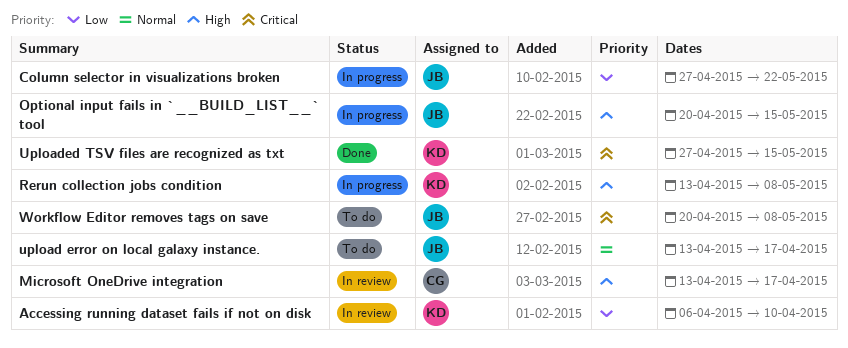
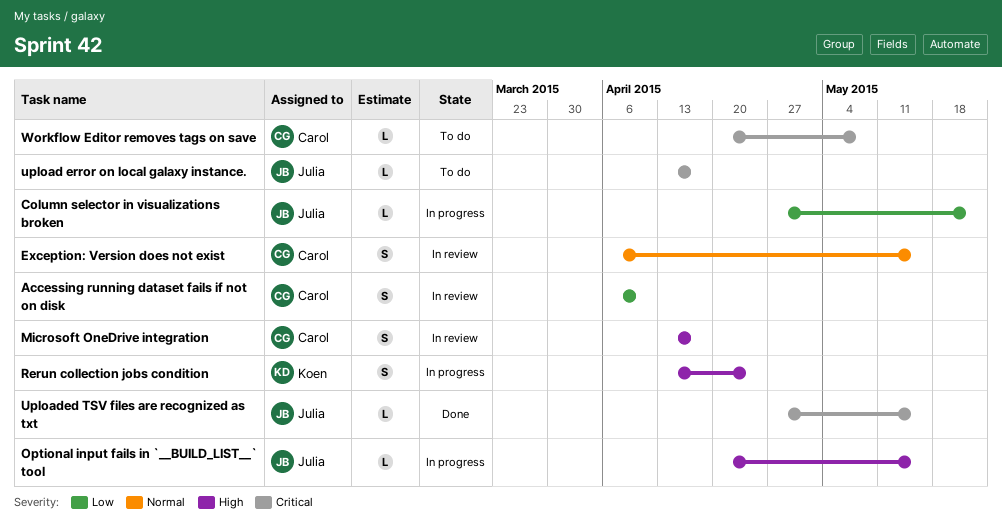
Accessing running dataset fails if not on disk, owner: Koen -> Carol
Exception: Version does not exist: none -> present
Rerun collection jobs condition, due: May 8 -> Apr 24
upload error on local galaxy instance., priority: Normal -> Critical
Uploaded TSV files are recognized as txt, owner: Koen -> Julia
Workflow Editor removes tags on save, owner: Julia -> Carol

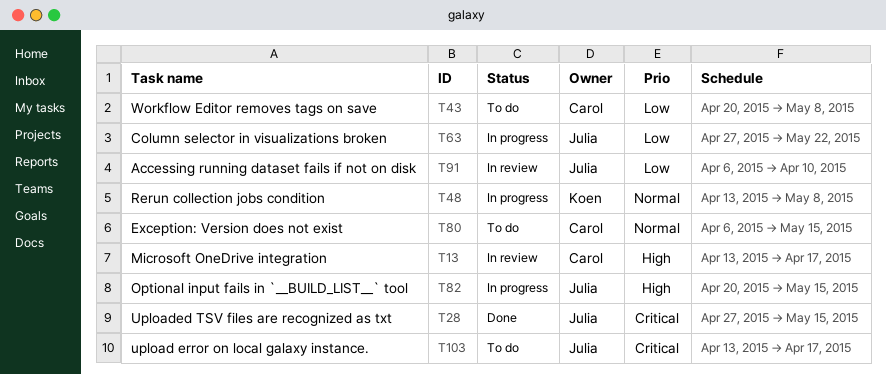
Accessing running dataset fails if not on disk, owner: Carol -> Julia
Exception: Version does not exist, status: In review -> To do
Rerun collection jobs condition, priority: High -> Normal
Rerun collection jobs condition, due: Apr 24 -> May 8
Workflow Editor removes tags on save, priority: Critical -> Low

